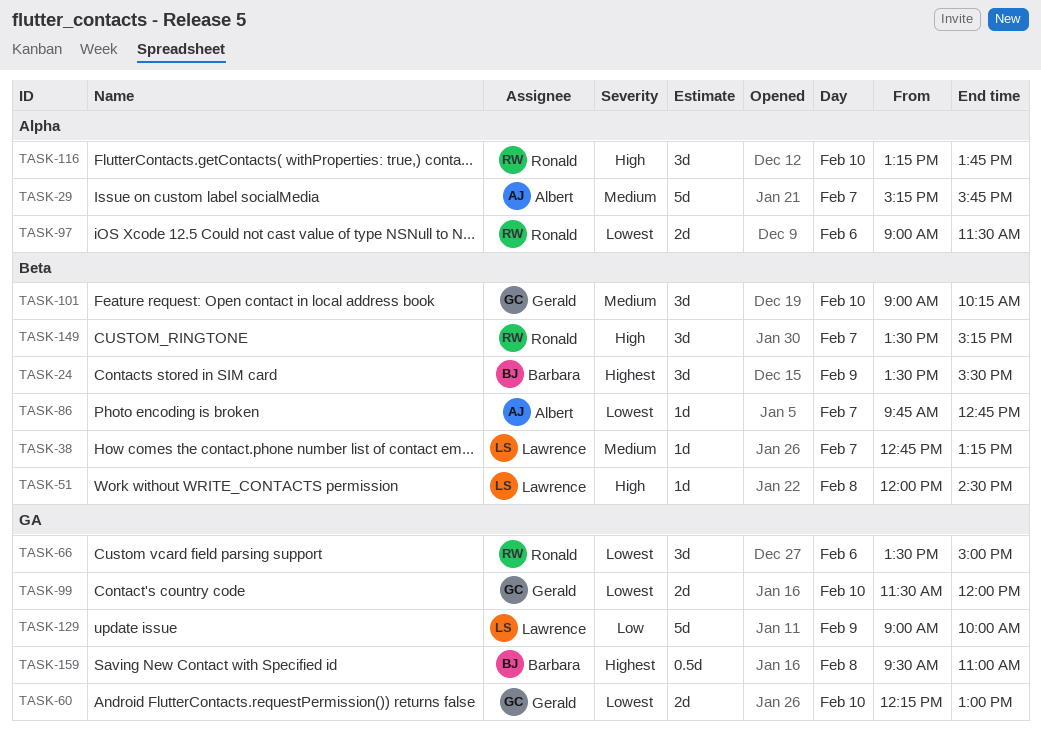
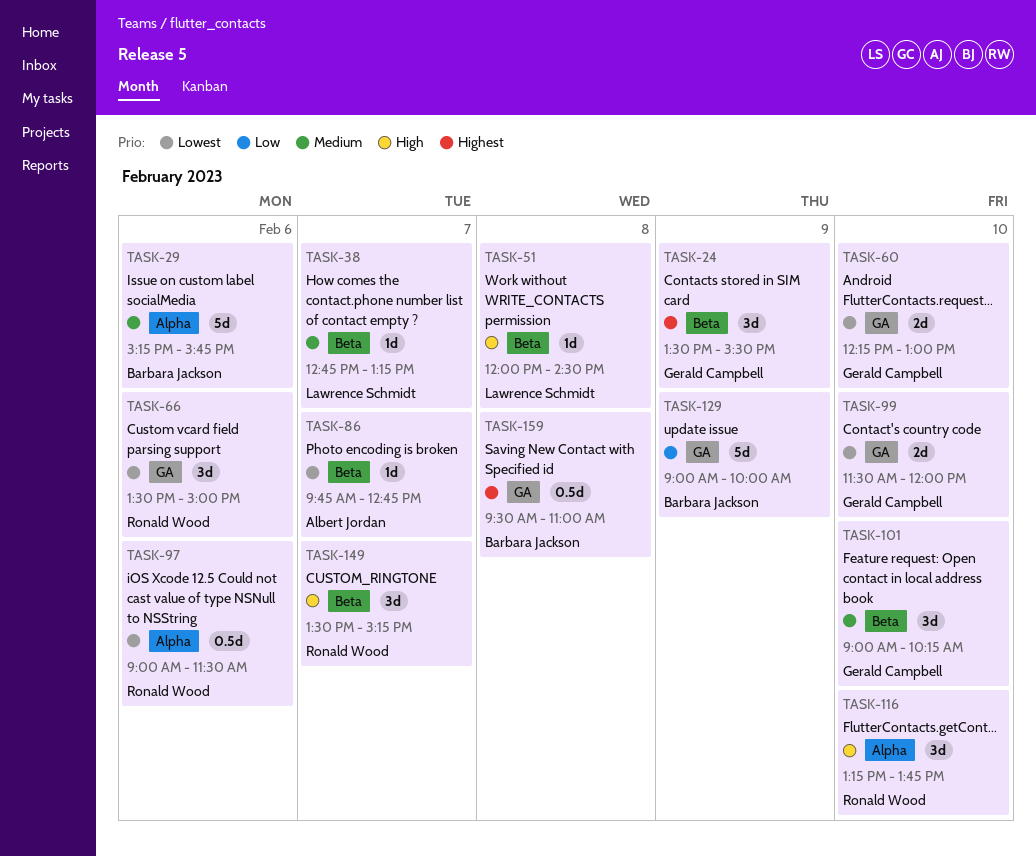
TASK-24, owner: Barbara Jackson -> Gerald Campbell
TASK-29, owner: Albert Jordan -> Barbara Jackson
TASK-29, day: Feb 7 -> Feb 6
TASK-97, estimate: 2d -> 0.5d
TASK-129, owner: Lawrence Schmidt -> Barbara Jackson

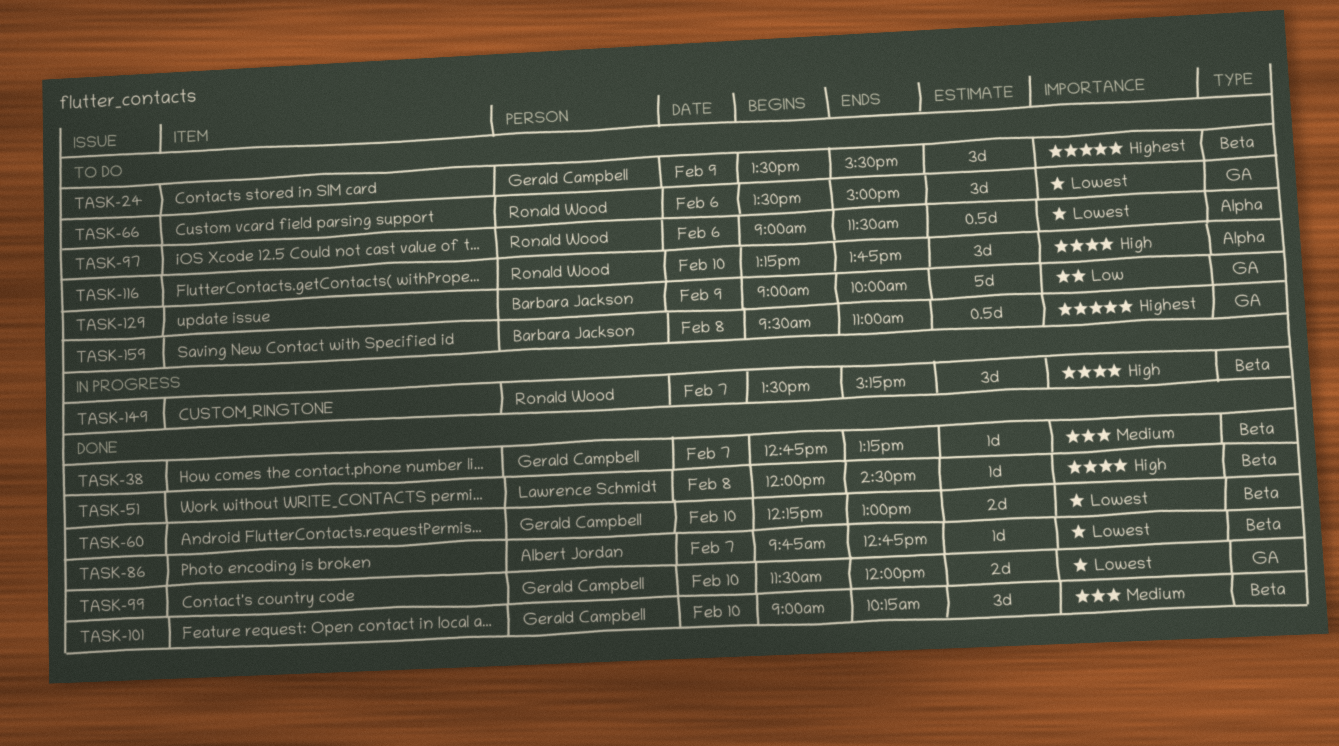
TASK-29: present -> none
TASK-38, owner: Lawrence Schmidt -> Gerald Campbell
TASK-60, label: GA -> Beta

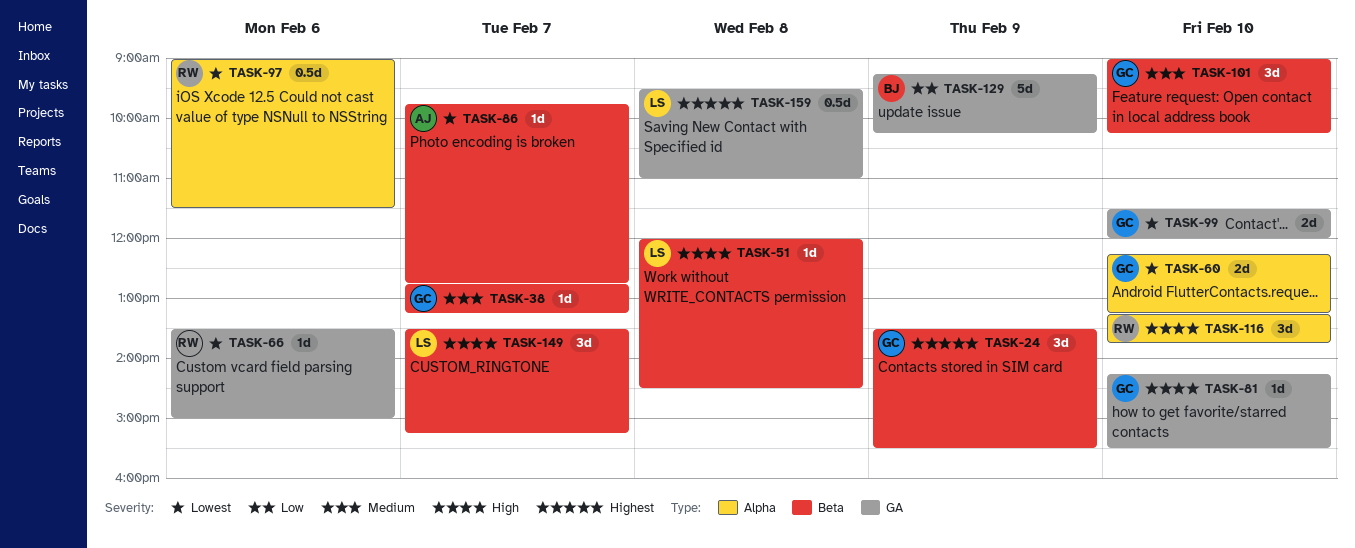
TASK-60, label: Beta -> Alpha
TASK-60, ends: 13:00 -> 13:15
TASK-66, estimate: 3d -> 1d
TASK-81: none -> present
TASK-129, begins: 09:00 -> 09:15
TASK-129, ends: 10:00 -> 10:15
TASK-149, owner: Ronald Wood -> Lawrence Schmidt
TASK-159, owner: Barbara Jackson -> Lawrence Schmidt

